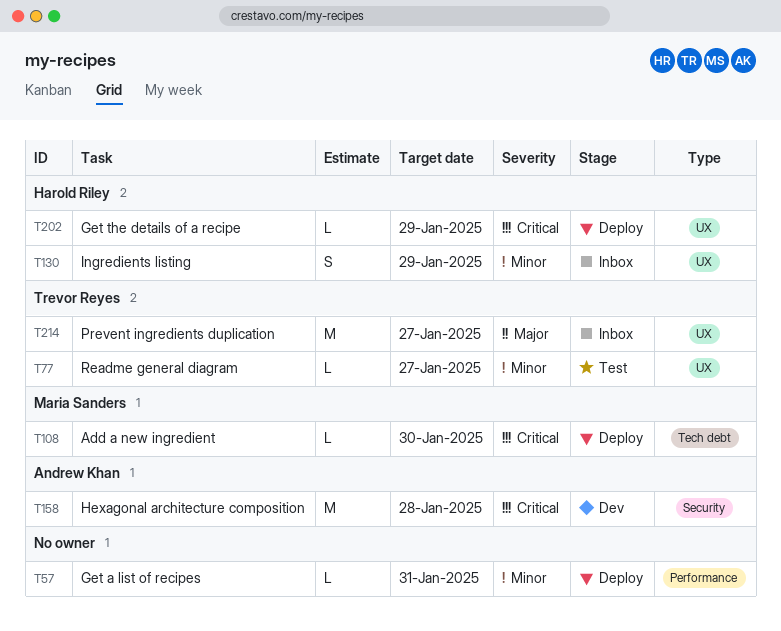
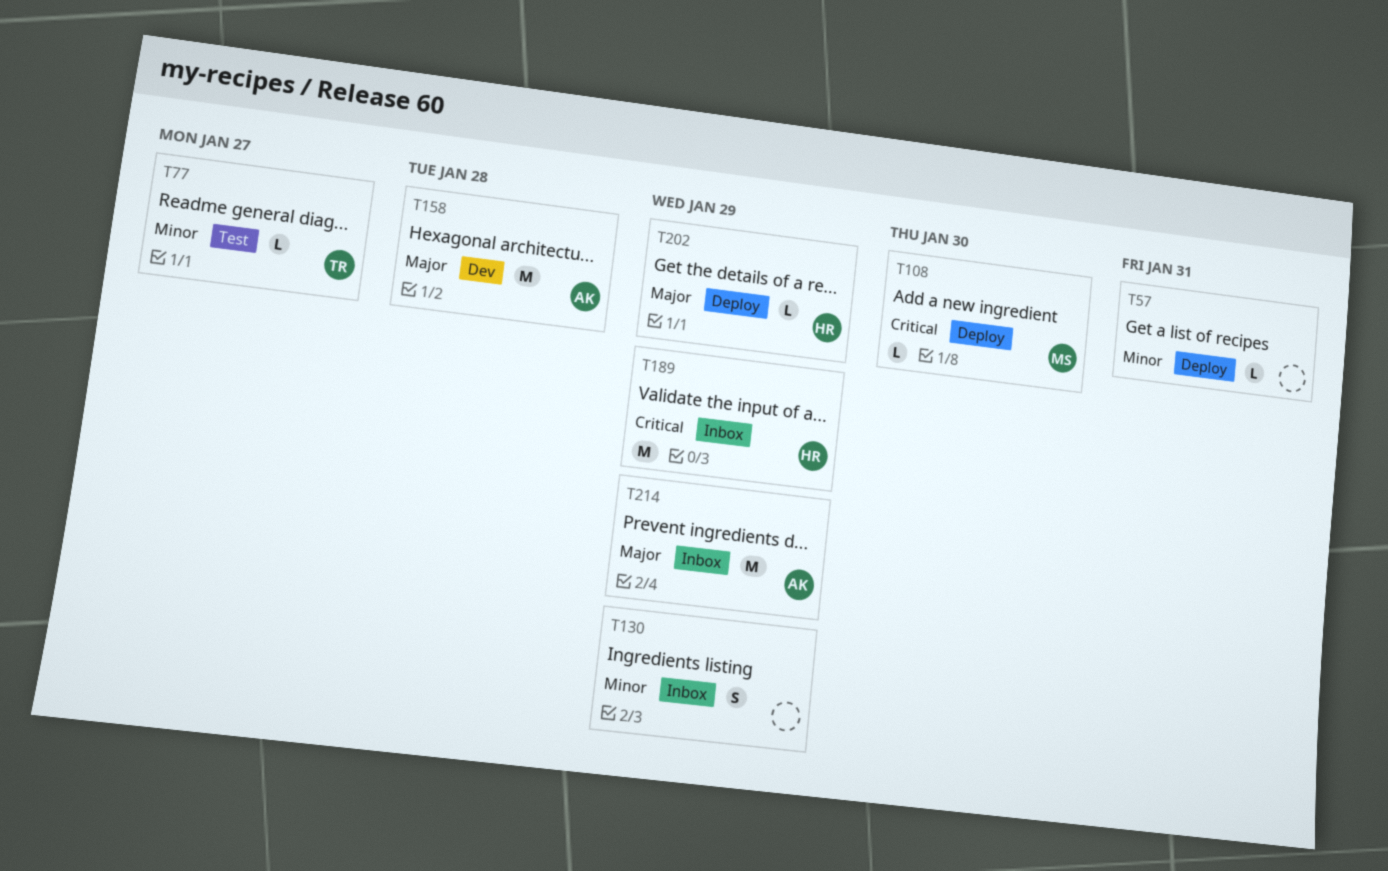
T130, owner: Harold Riley -> none
T158, priority: Critical -> Major
T189: none -> present
T202, priority: Critical -> Major
T214, owner: Trevor Reyes -> Andrew Khan
T214, due: Jan 27 -> Jan 29

